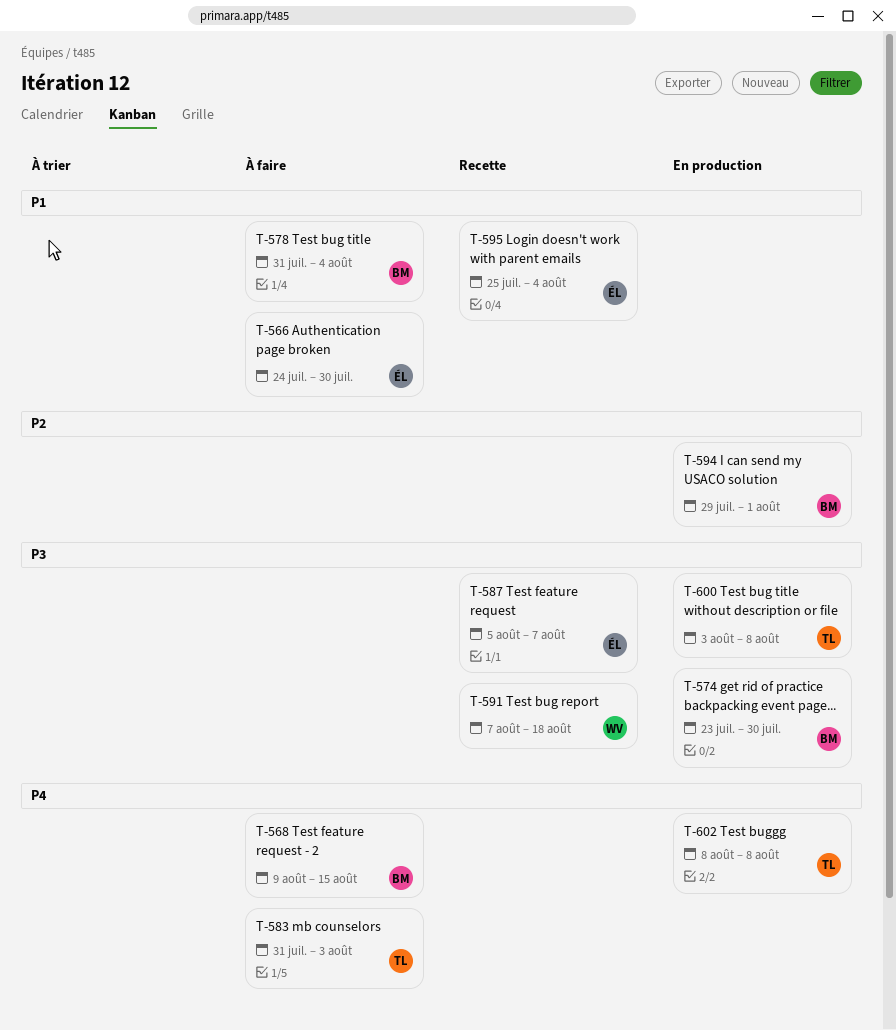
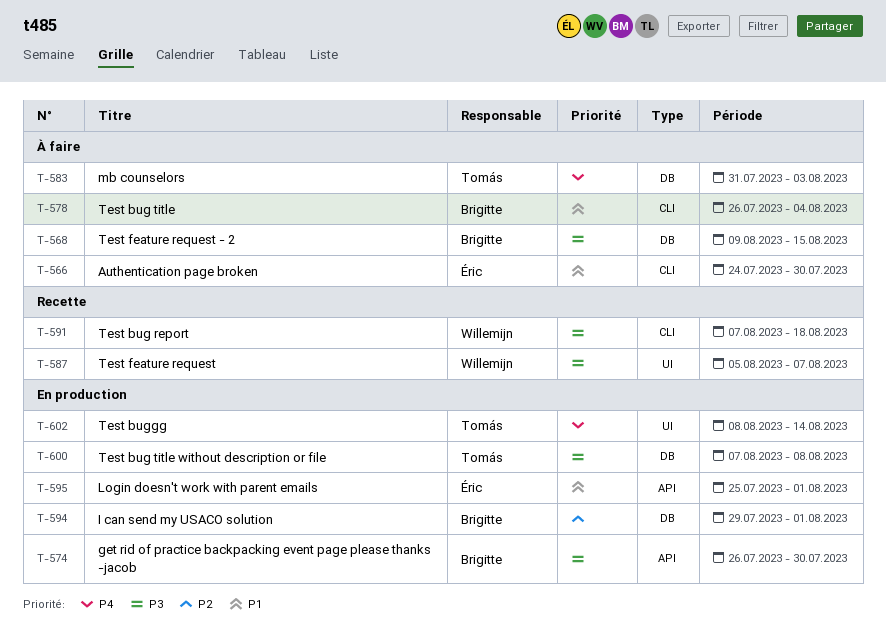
T-568, priority: P4 -> P3
T-574, start: Jul 23 -> Jul 26
T-578, start: Jul 31 -> Jul 26
T-587, owner: Éric -> Willemijn
T-595, status: Recette -> En production
T-595, due: Aug 4 -> Aug 1
T-600, start: Aug 3 -> Aug 7
T-602, due: Aug 8 -> Aug 14

